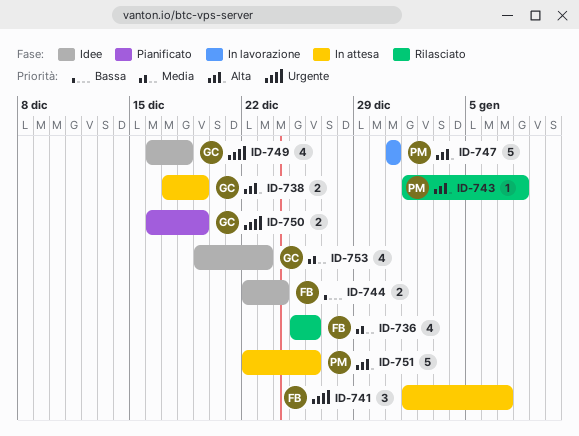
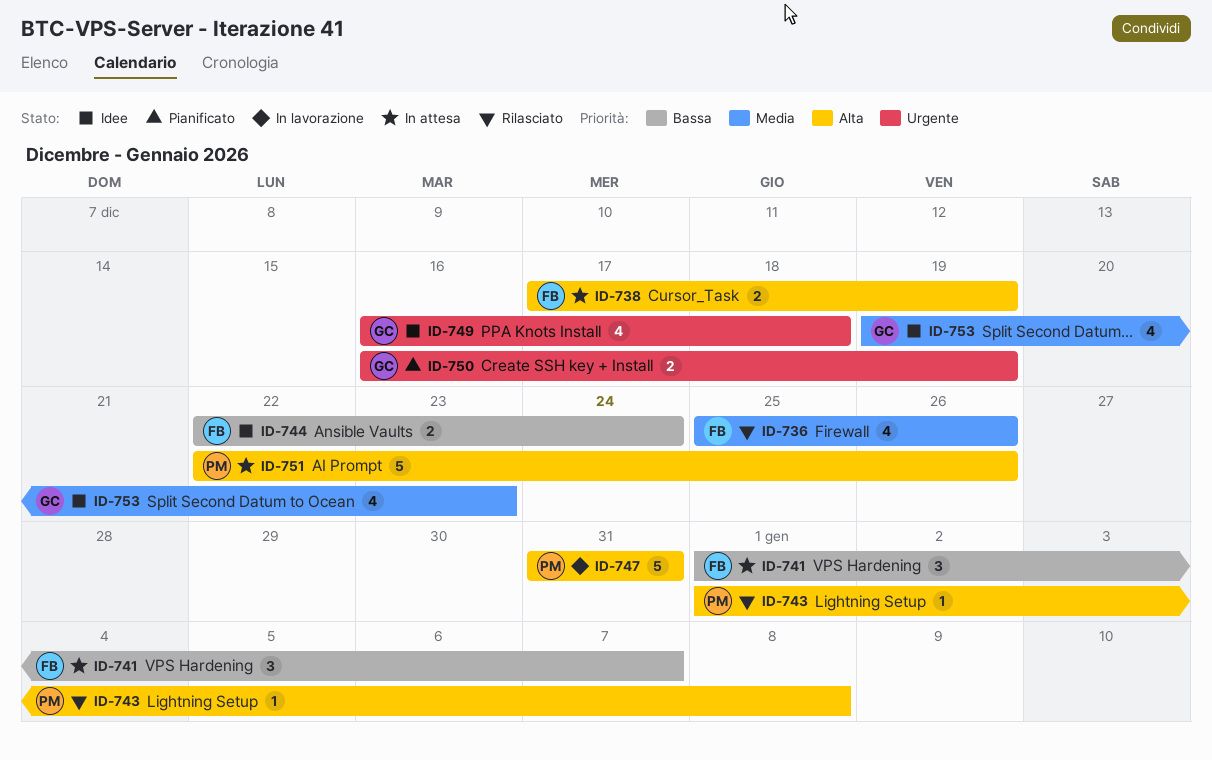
ID-738, owner: GC -> FB
ID-741, priority: Urgente -> Bassa

